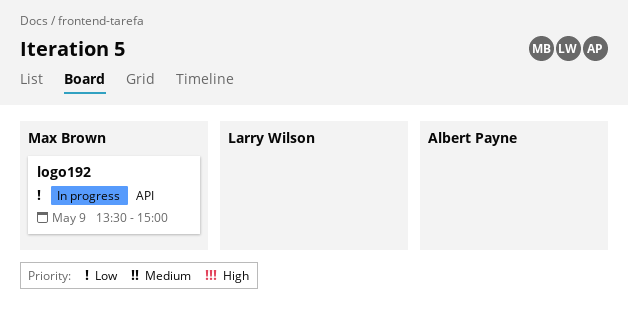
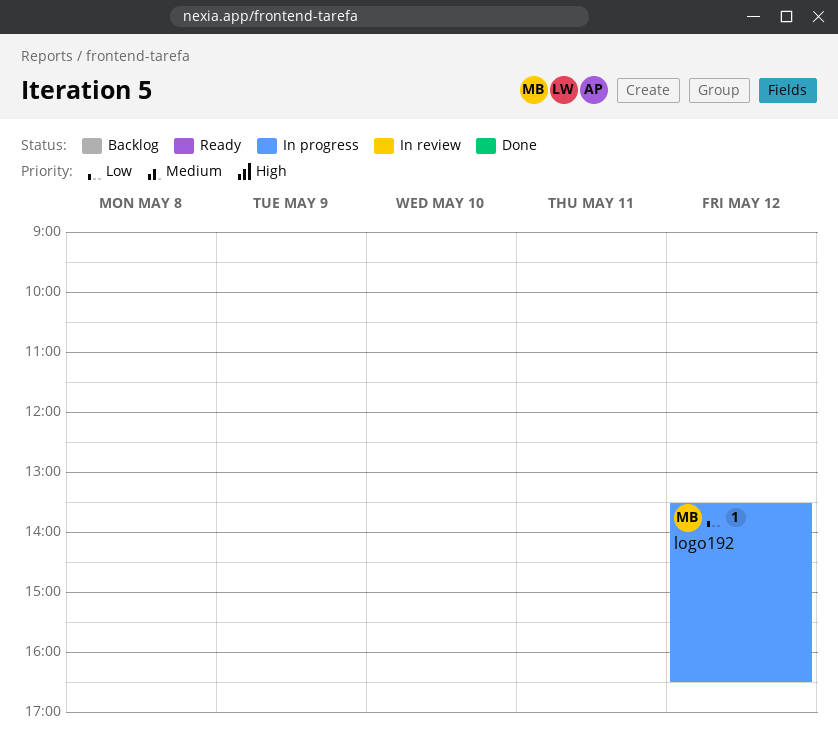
logo192, day: May 9 -> May 12
logo192, ends: 15:00 -> 16:30

